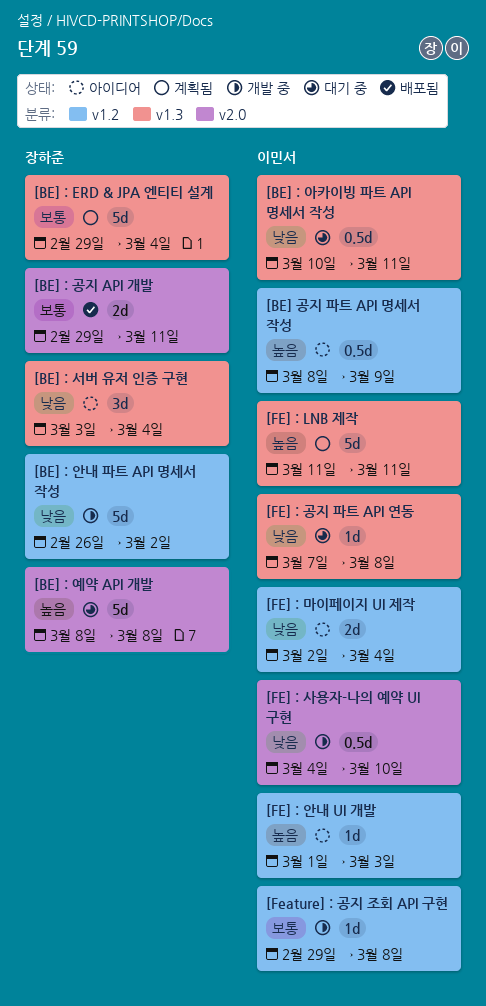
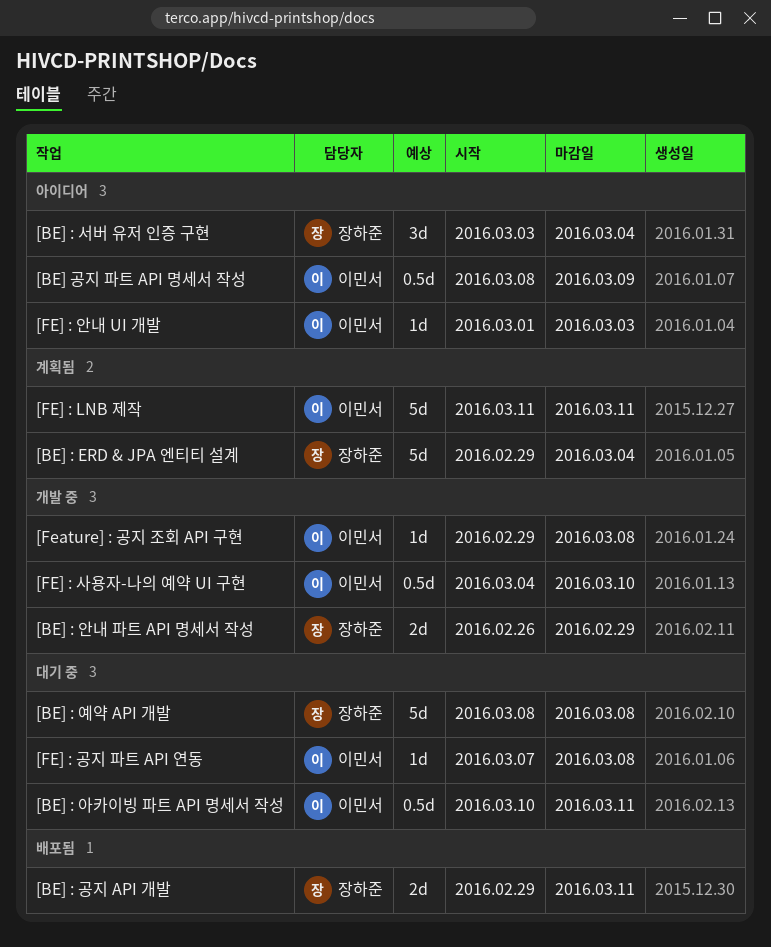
[BE] : 안내 파트 API 명세서 작성, estimate: 5d -> 2d
[BE] : 안내 파트 API 명세서 작성, due: Mar 2 -> Feb 29
[FE] : 마이페이지 UI 제작: present -> none

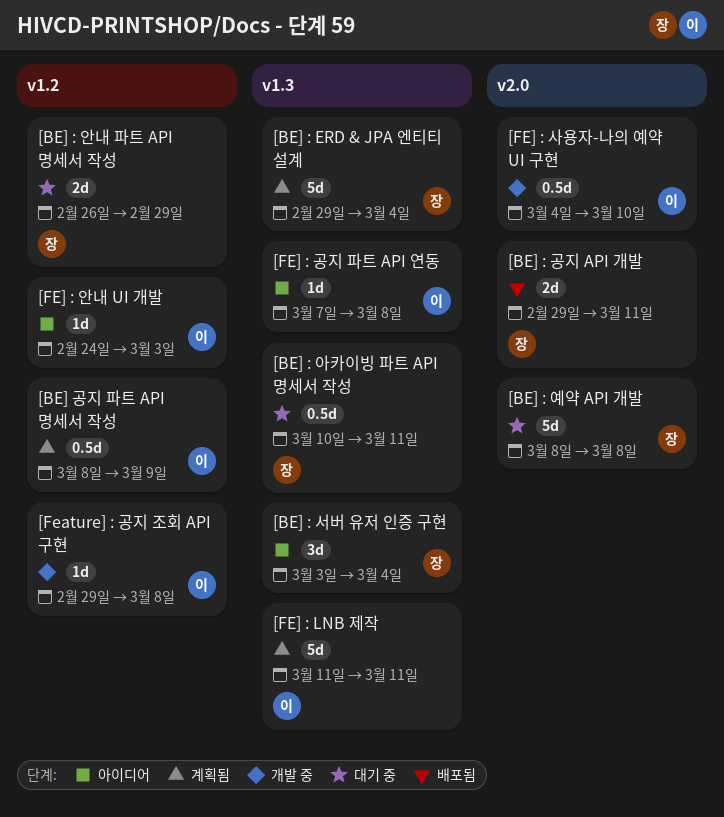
[BE] : 아카이빙 파트 API 명세서 작성, owner: 이민서 -> 장하준
[BE] : 안내 파트 API 명세서 작성, status: 개발 중 -> 대기 중
[BE] 공지 파트 API 명세서 작성, status: 아이디어 -> 계획됨
[FE] : 공지 파트 API 연동, status: 대기 중 -> 아이디어
[FE] : 안내 UI 개발, start: Mar 1 -> Feb 24

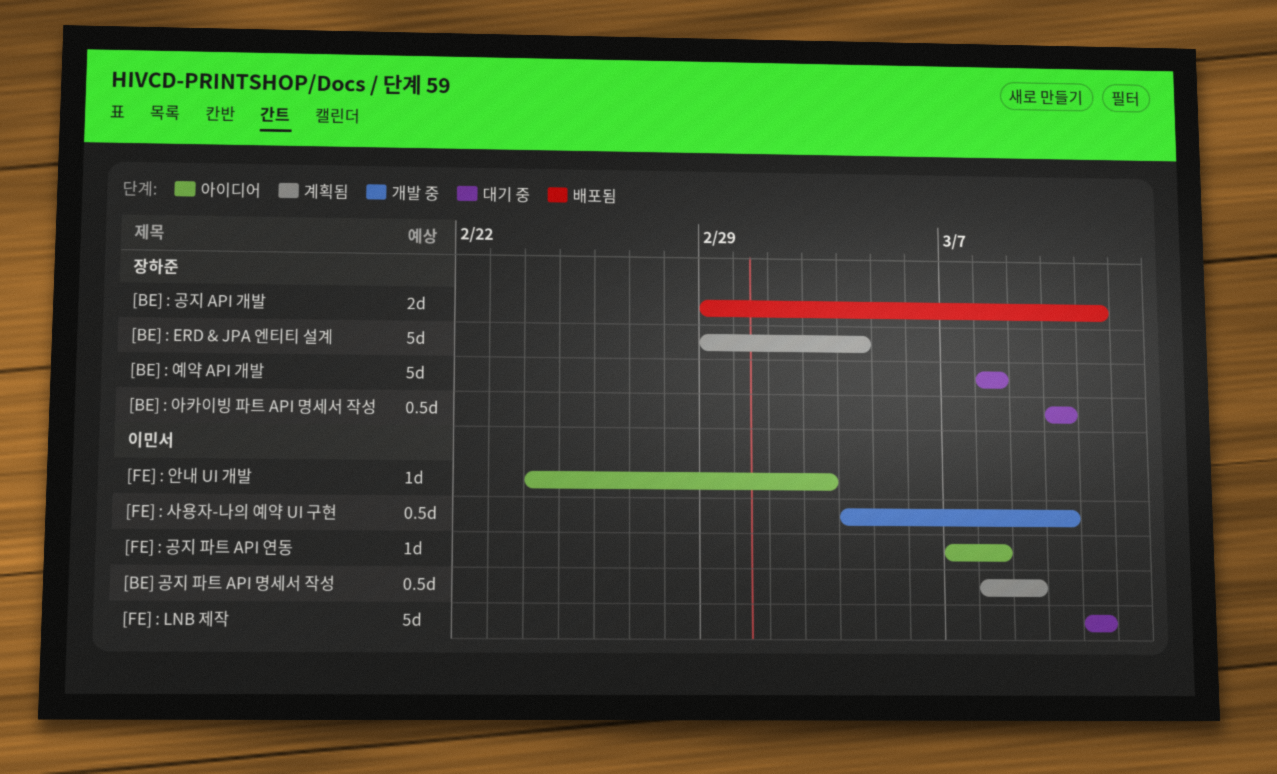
[BE] : 서버 유저 인증 구현: present -> none
[BE] : 아카이빙 파트 API 명세서 작성, due: Mar 11 -> Mar 10
[BE] : 안내 파트 API 명세서 작성: present -> none
[FE] : LNB 제작, status: 계획됨 -> 대기 중
[Feature] : 공지 조회 API 구현: present -> none

